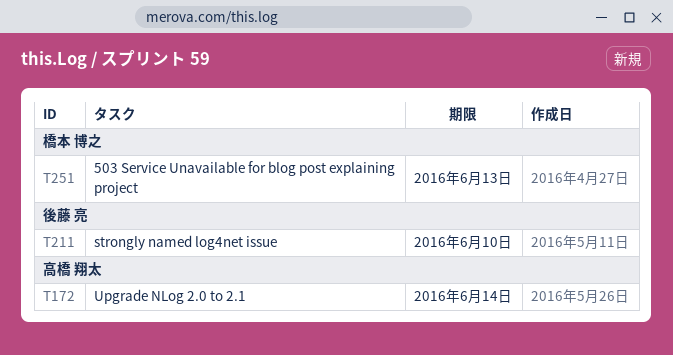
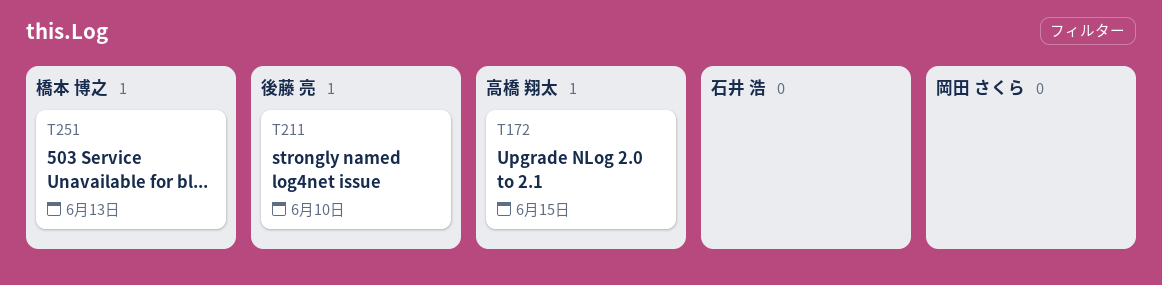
T172, due: Jun 14 -> Jun 15

